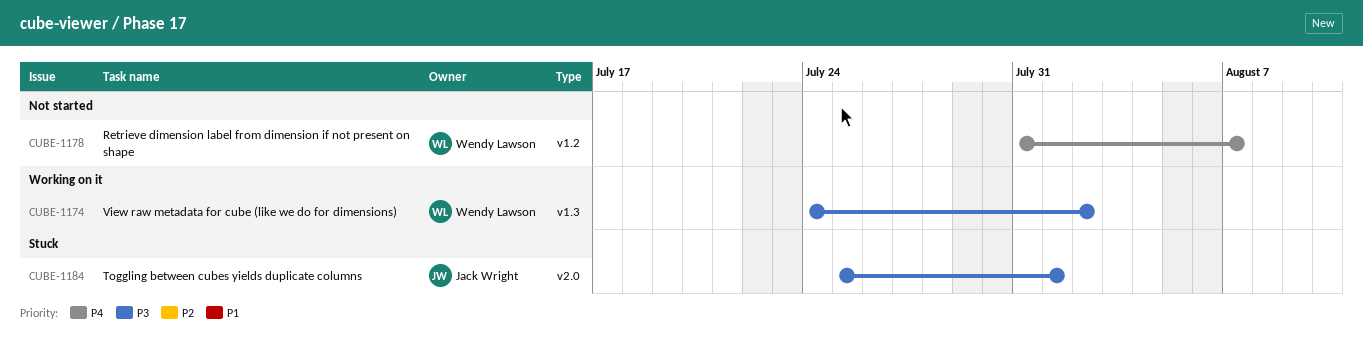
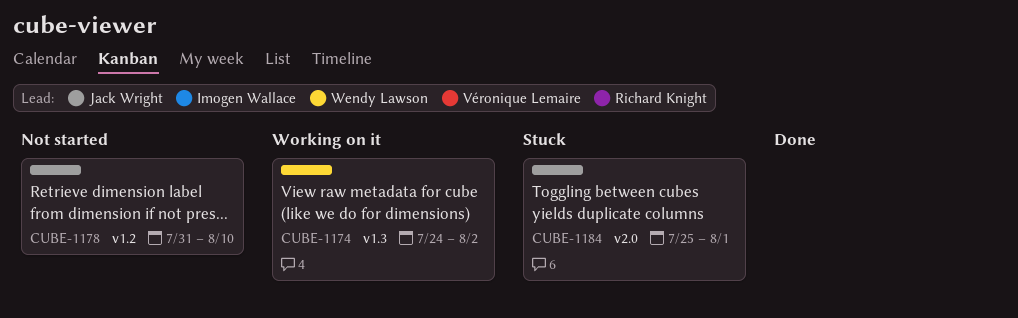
CUBE-1178, owner: Wendy Lawson -> Jack Wright
CUBE-1178, due: Aug 7 -> Aug 10

